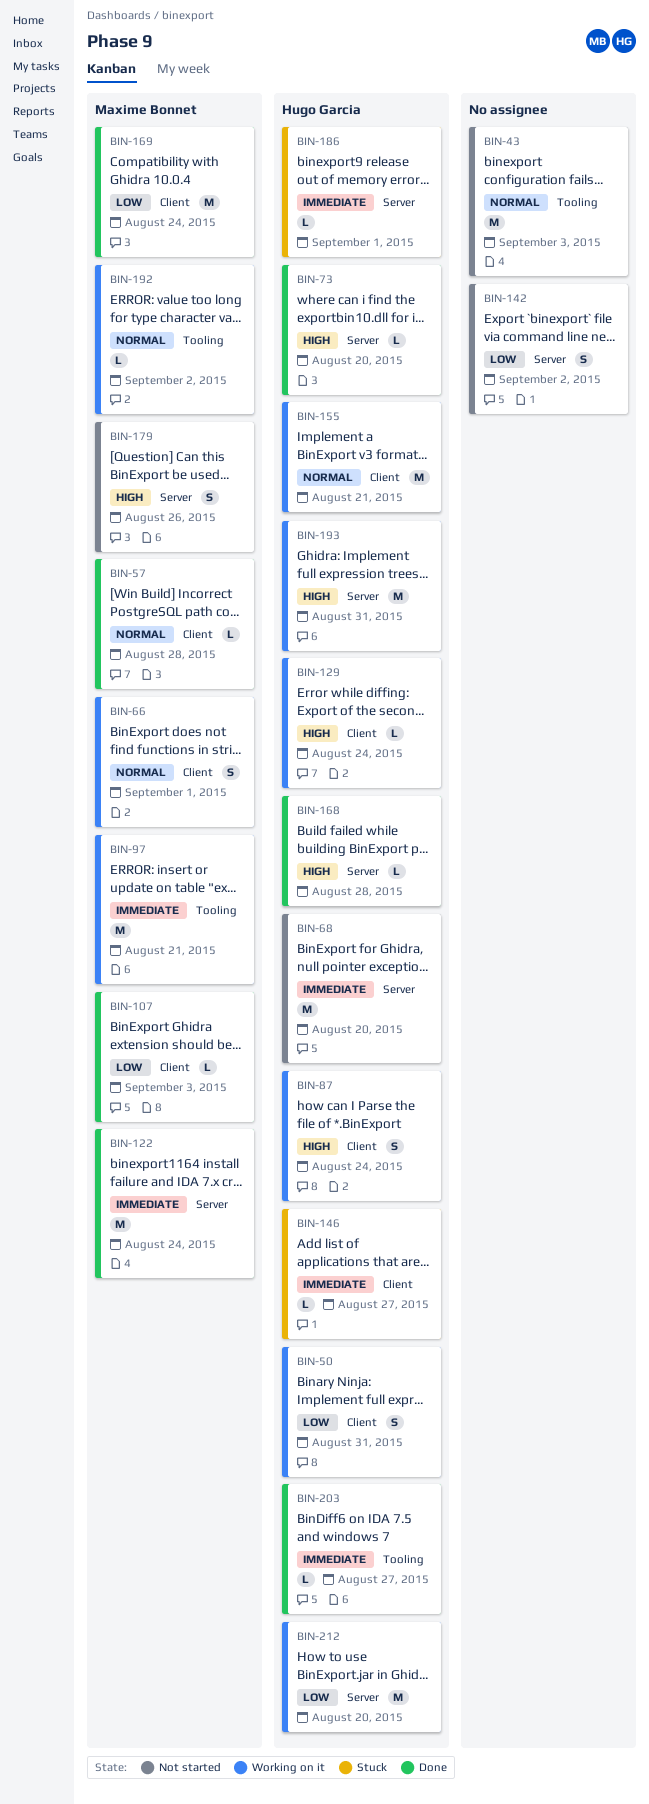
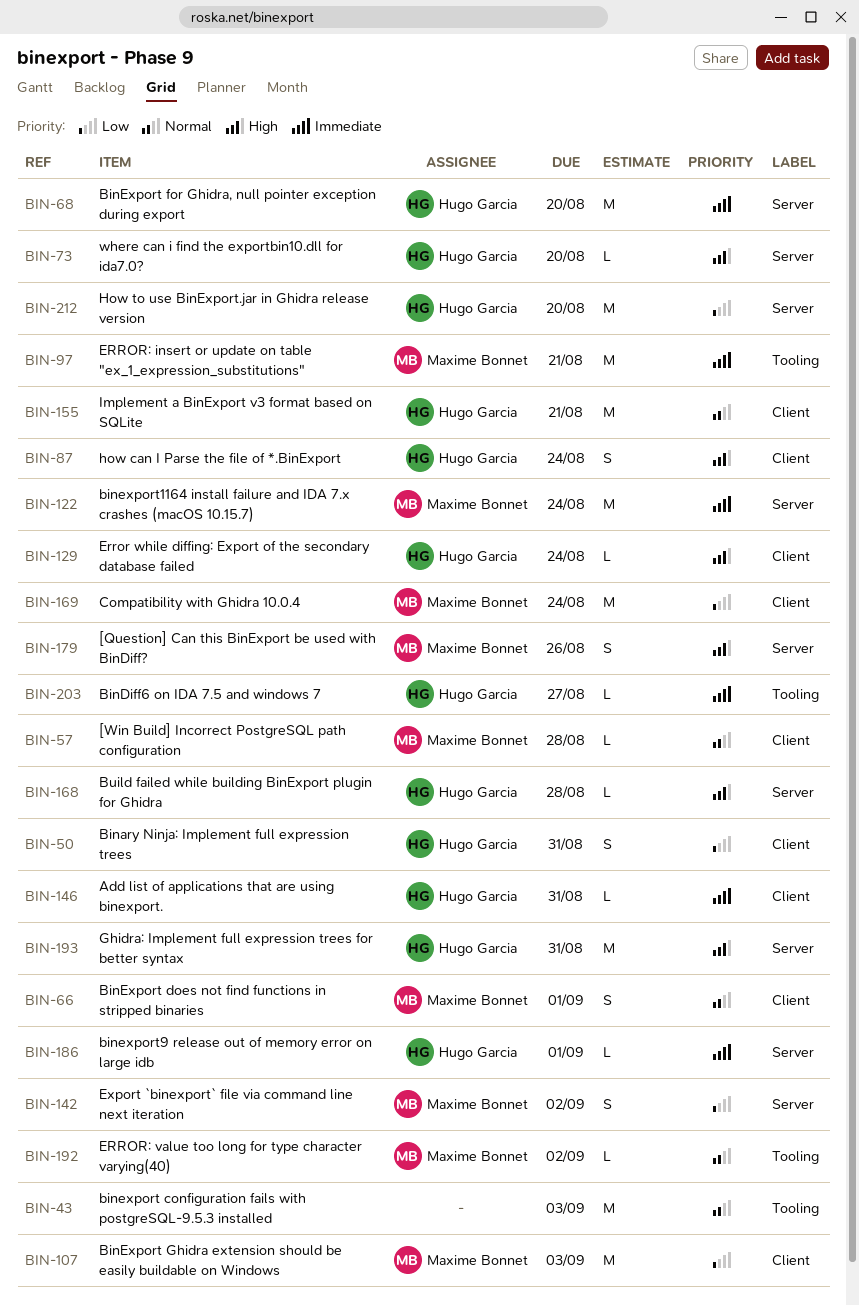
BIN-107, estimate: L -> M
BIN-142, owner: none -> Maxime Bonnet
BIN-146, due: Aug 27 -> Aug 31

